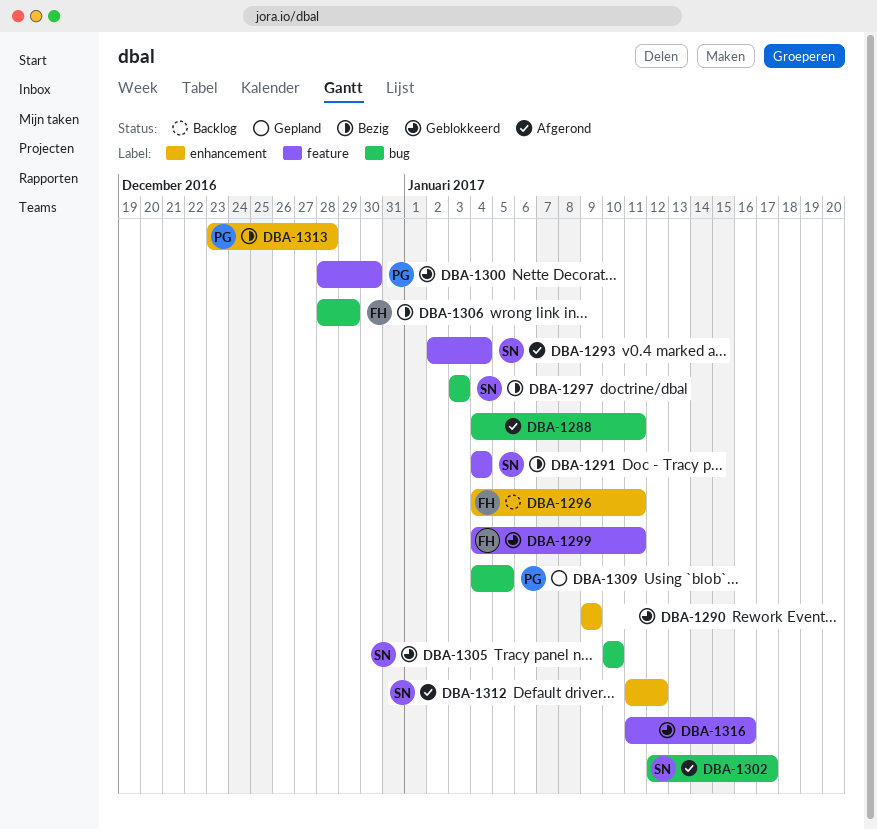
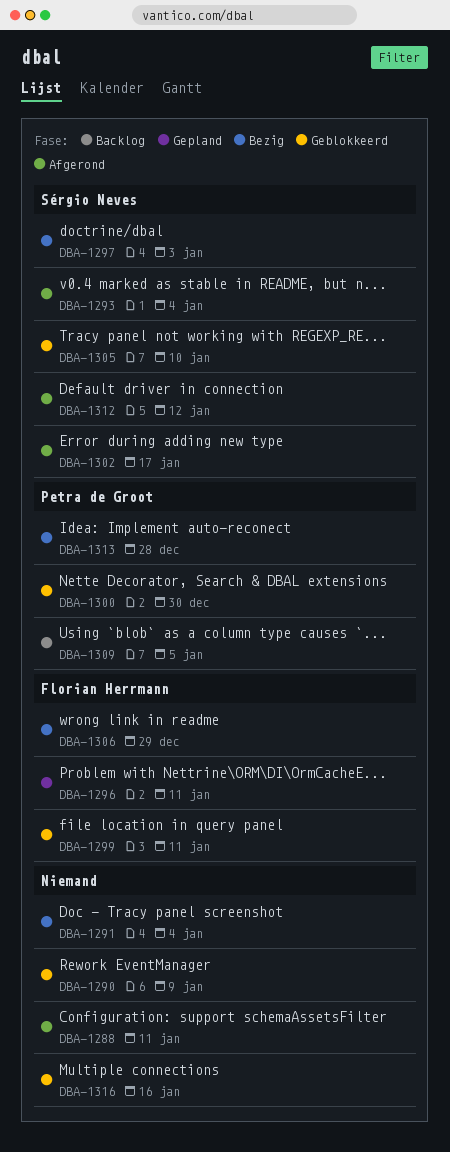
DBA-1291, owner: Sérgio Neves -> none
DBA-1296, status: Backlog -> Gepland
DBA-1309, status: Gepland -> Backlog

